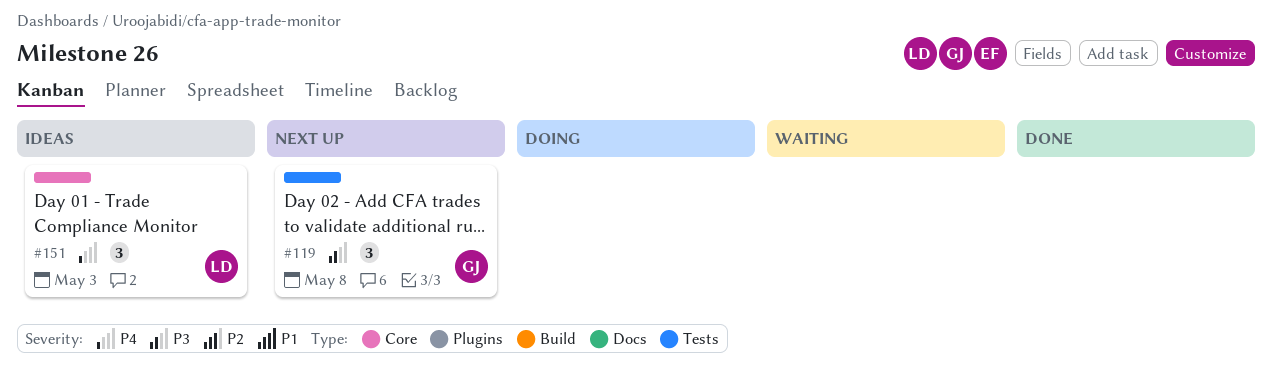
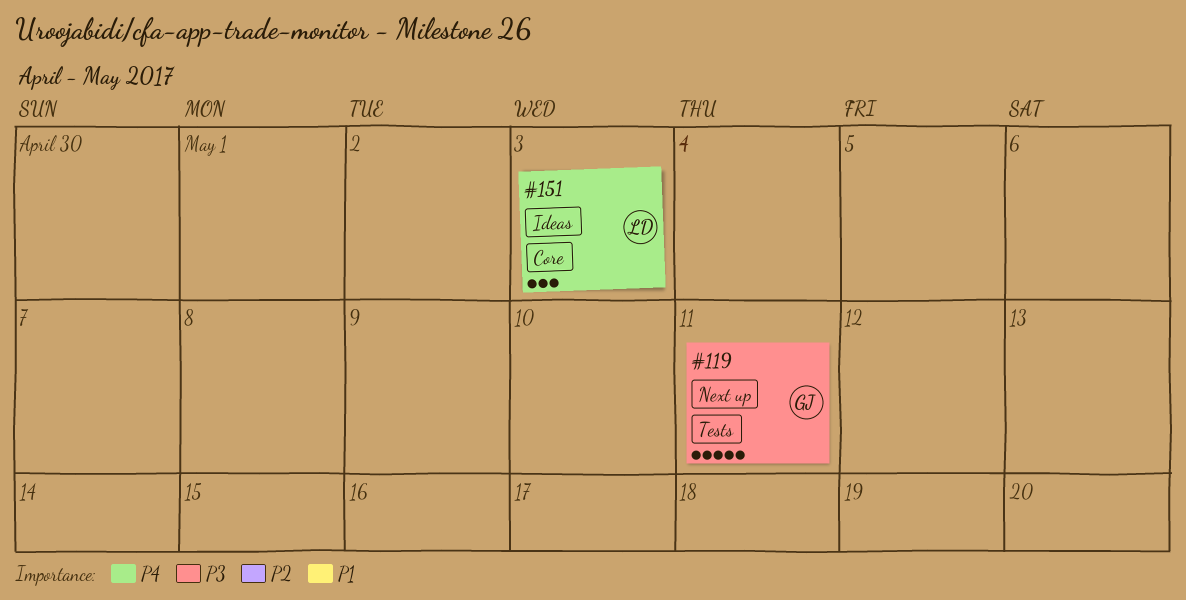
#119, estimate: 3 -> 5
#119, due: May 8 -> May 11

